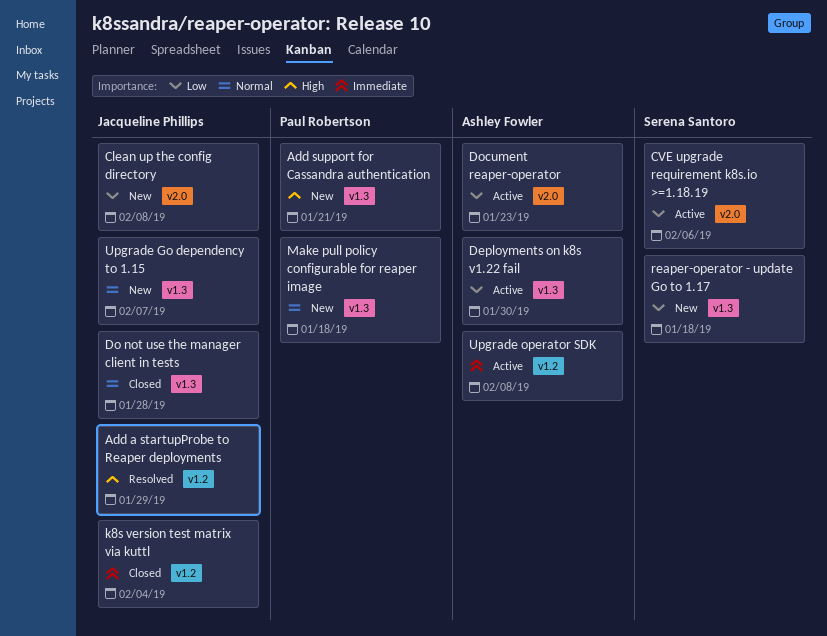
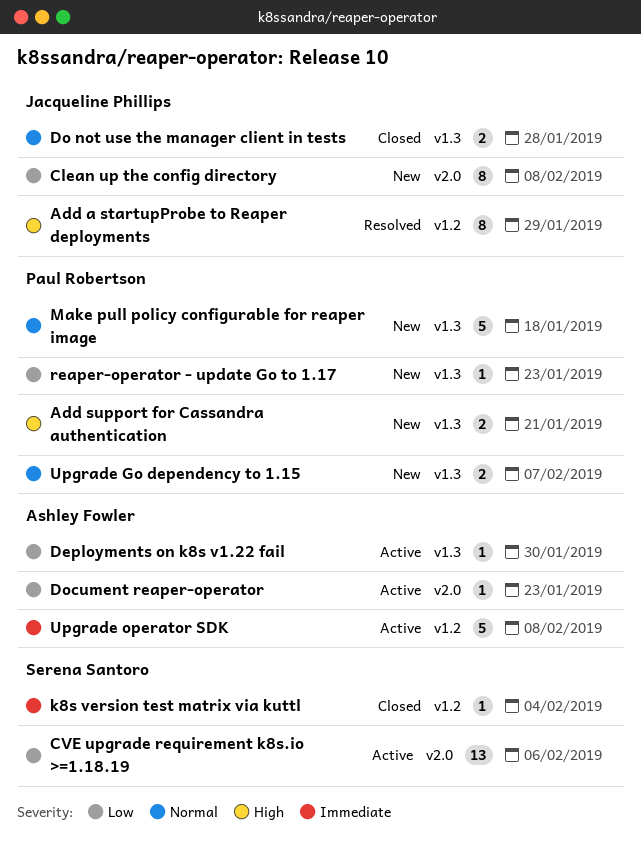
k8s version test matrix via kuttl, owner: Jacqueline Phillips -> Serena Santoro
reaper-operator - update Go to 1.17, owner: Serena Santoro -> Paul Robertson
reaper-operator - update Go to 1.17, due: Jan 18 -> Jan 23
Upgrade Go dependency to 1.15, owner: Jacqueline Phillips -> Paul Robertson

